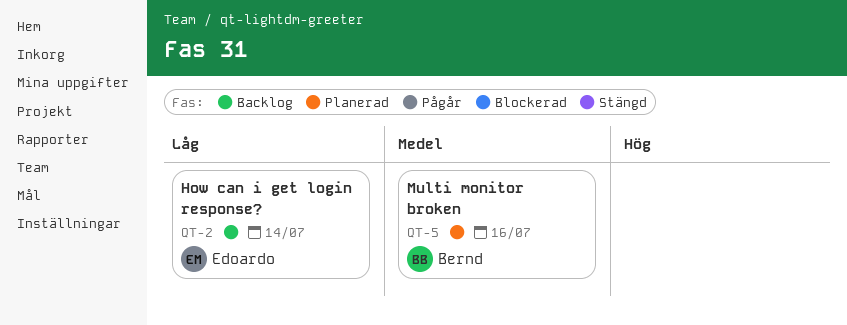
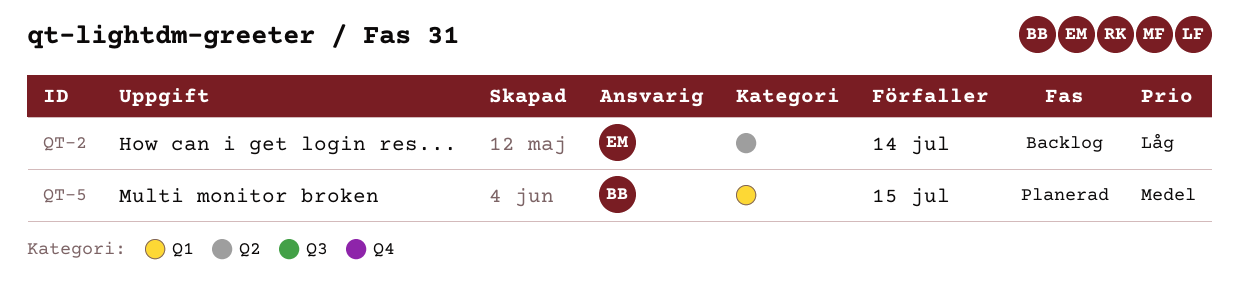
QT-5, due: Jul 16 -> Jul 15

